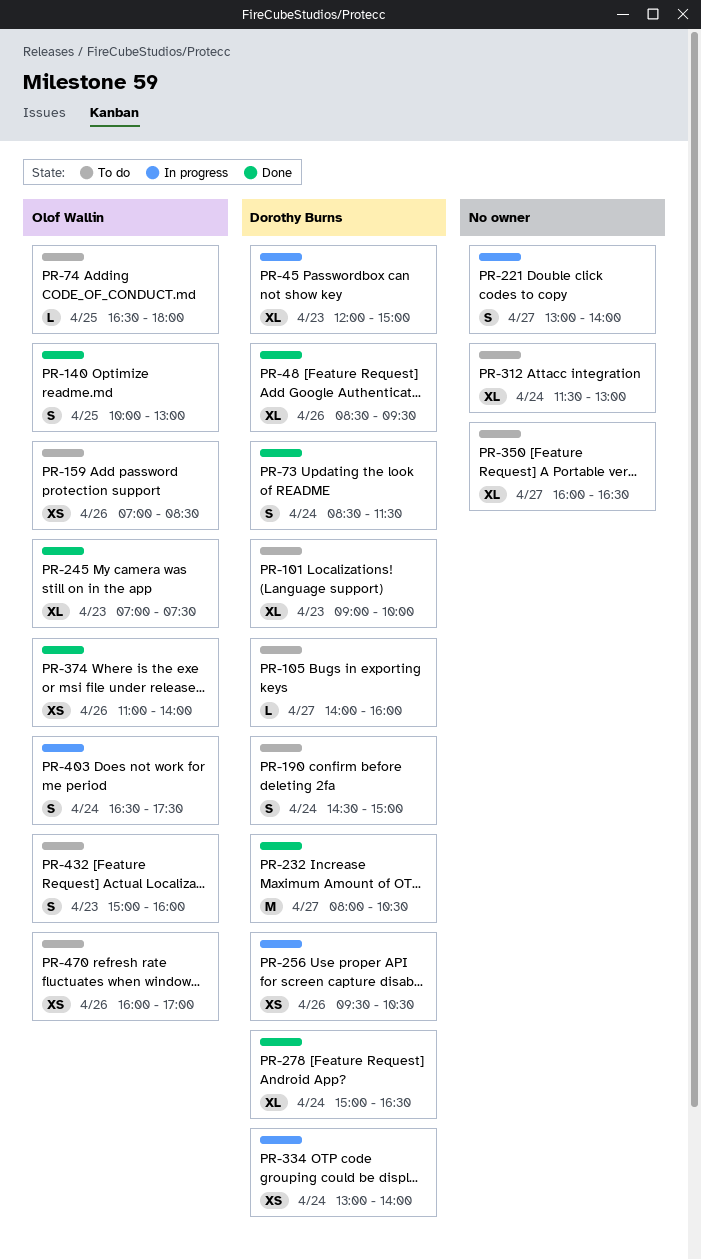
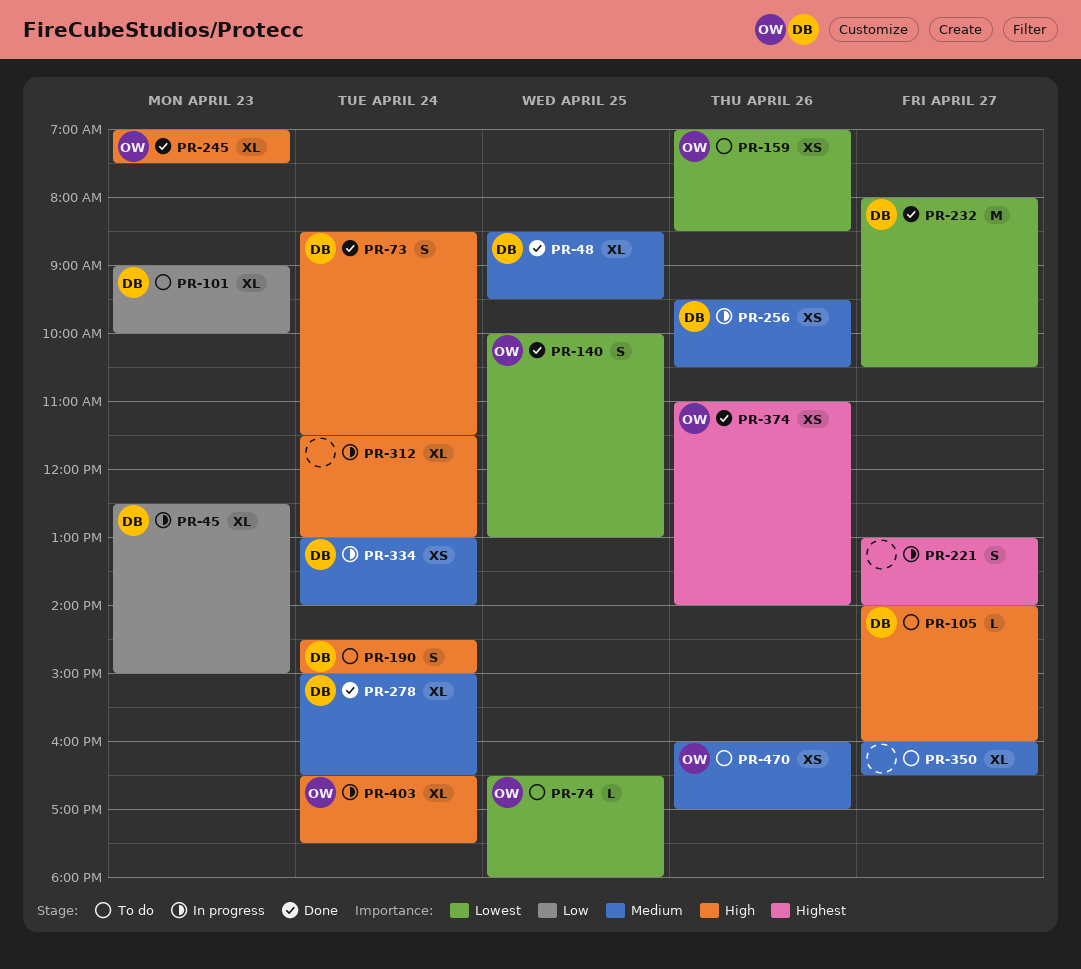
PR-45, begins: 12:00 -> 12:30
PR-48, day: Apr 26 -> Apr 25
PR-312, status: To do -> In progress
PR-403, estimate: S -> XL
PR-432: present -> none

